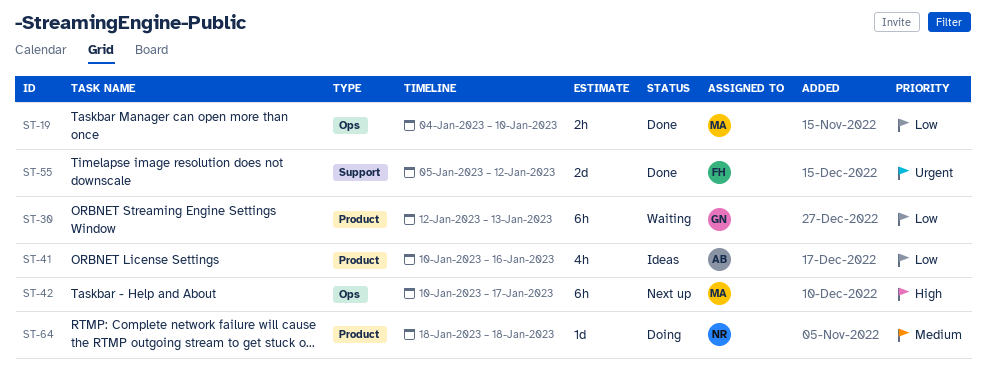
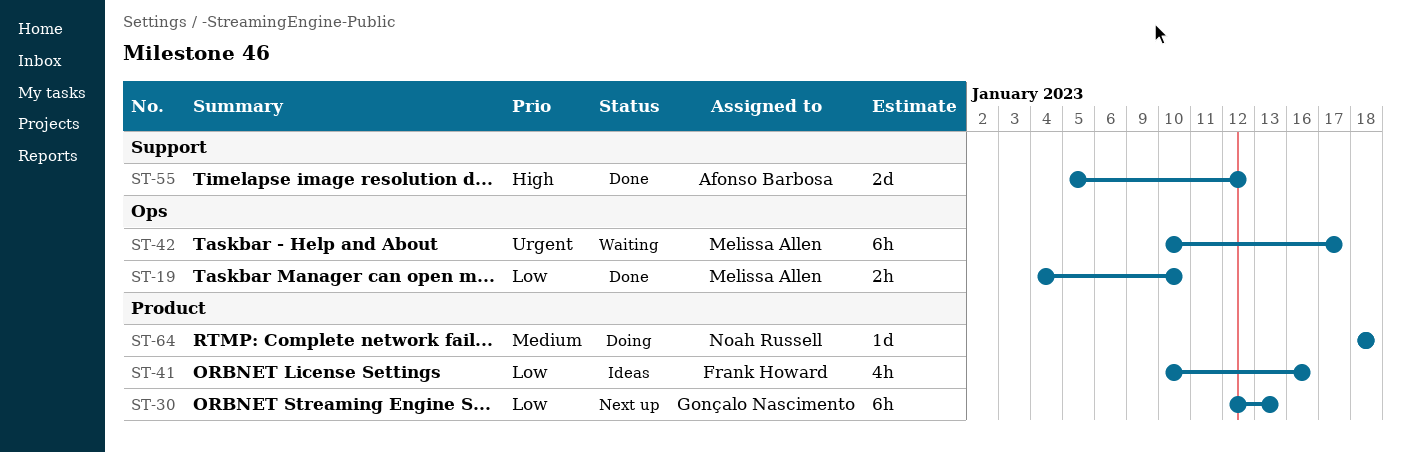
ST-30, status: Waiting -> Next up
ST-41, owner: Afonso Barbosa -> Frank Howard
ST-42, status: Next up -> Waiting
ST-42, priority: High -> Urgent
ST-55, owner: Frank Howard -> Afonso Barbosa
ST-55, priority: Urgent -> High

